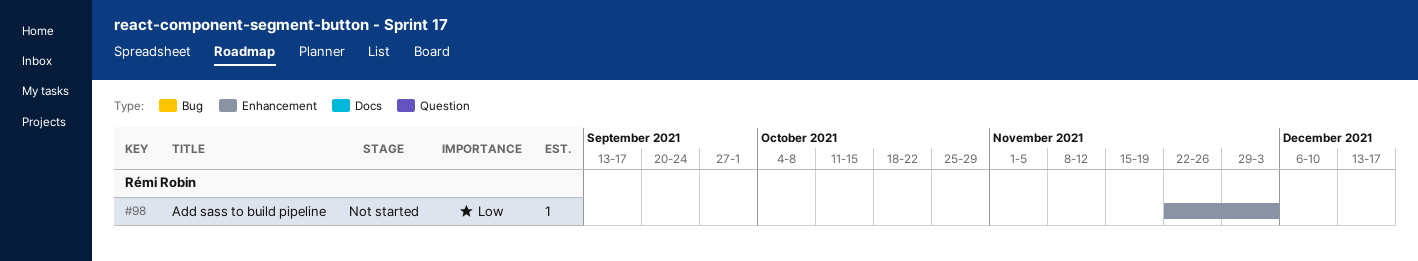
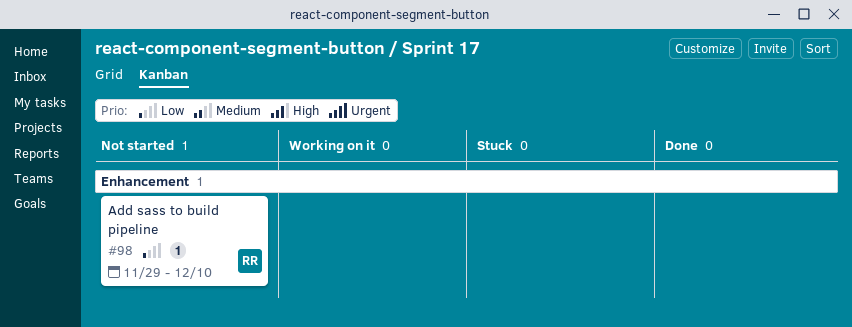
#98, start: Nov 22 -> Nov 29
#98, due: Dec 3 -> Dec 10

